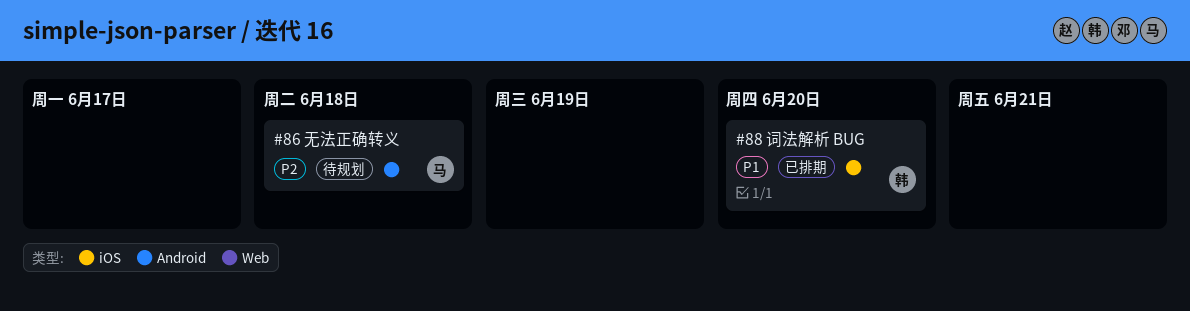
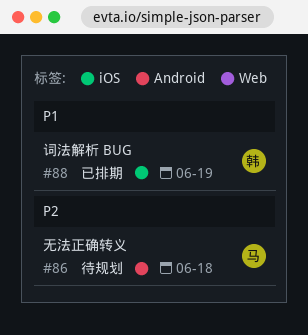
#88, due: Jun 20 -> Jun 19

